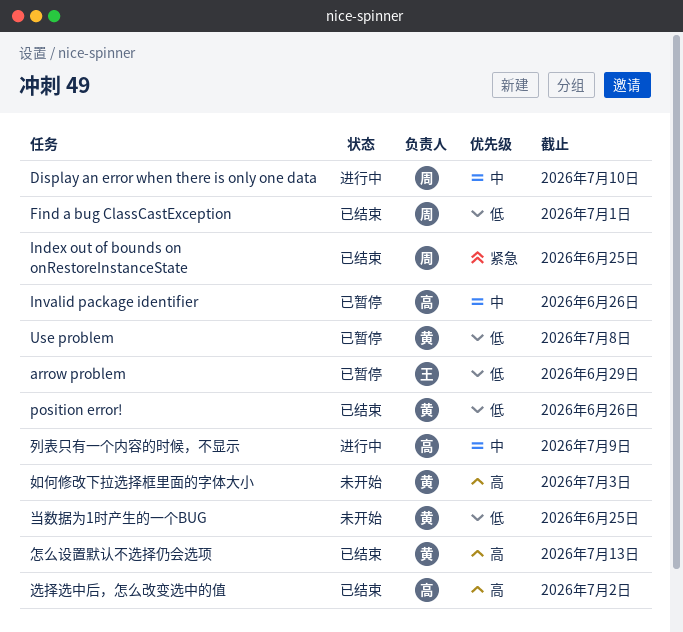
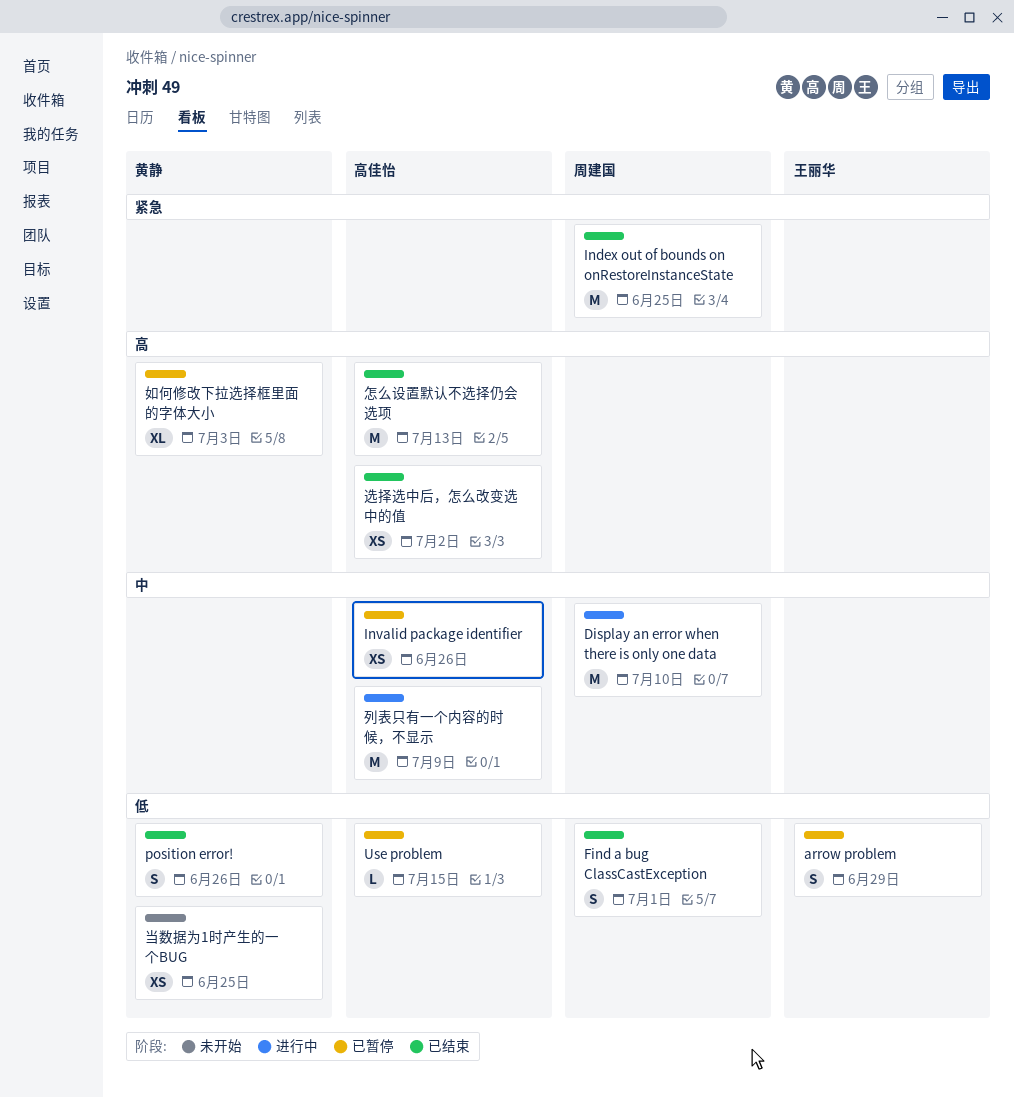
Use problem, owner: 黄静 -> 高佳怡
Use problem, due: Jul 8 -> Jul 15
如何修改下拉选择框里面的字体大小, status: 未开始 -> 已暂停
怎么设置默认不选择仍会选项, owner: 黄静 -> 高佳怡

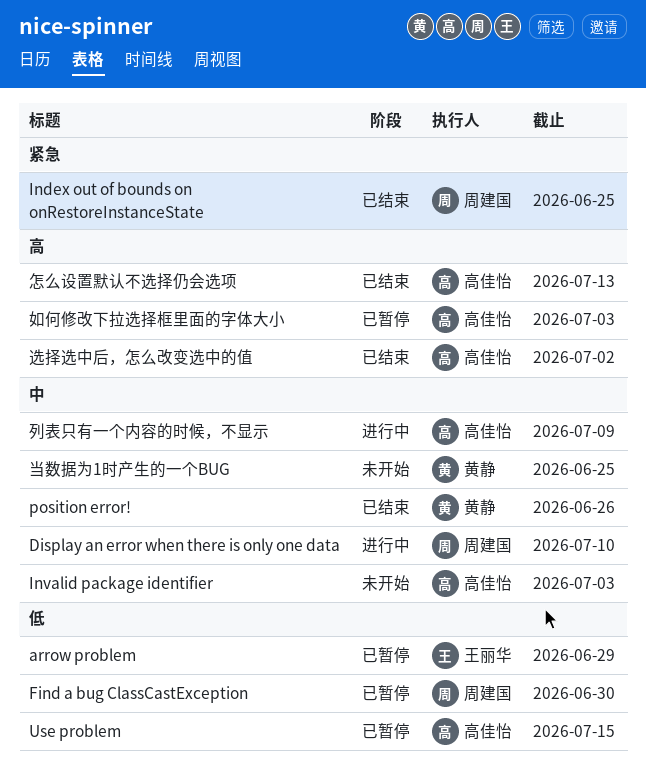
Find a bug ClassCastException, status: 已结束 -> 已暂停
Find a bug ClassCastException, due: Jul 1 -> Jun 30
Invalid package identifier, status: 已暂停 -> 未开始
Invalid package identifier, due: Jun 26 -> Jul 3
position error!, priority: 低 -> 中
如何修改下拉选择框里面的字体大小, owner: 黄静 -> 高佳怡
当数据为1时产生的一个BUG, priority: 低 -> 中

